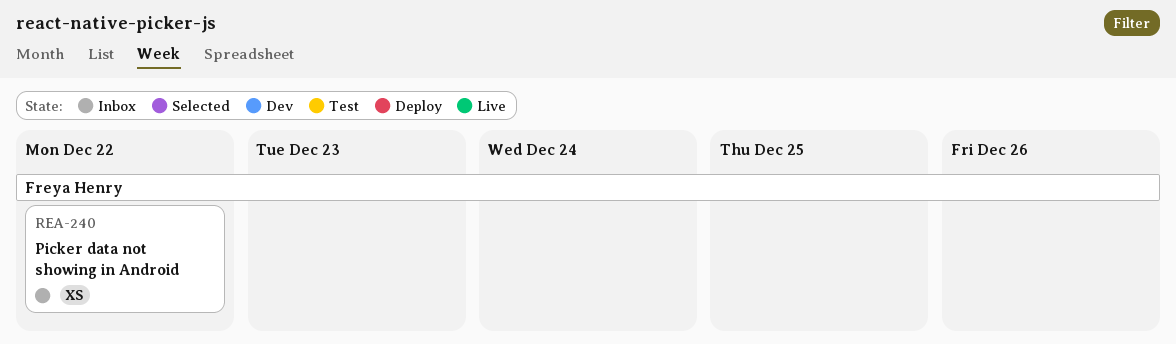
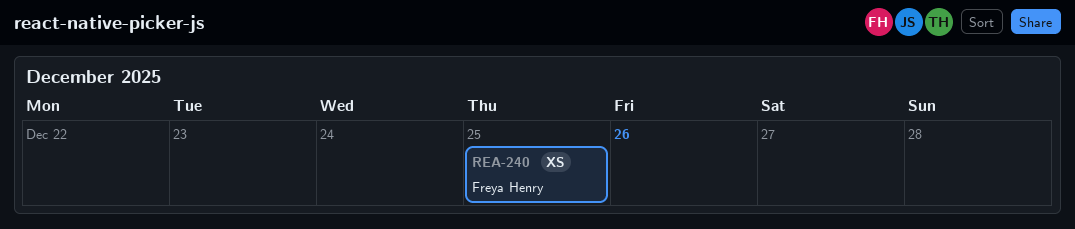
REA-240, due: Dec 22 -> Dec 25

